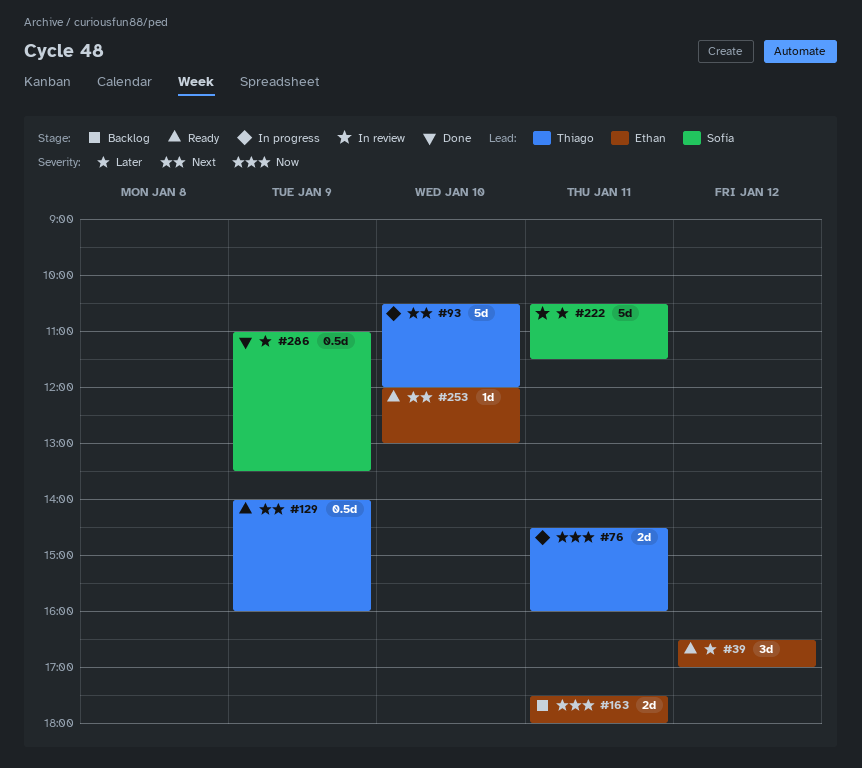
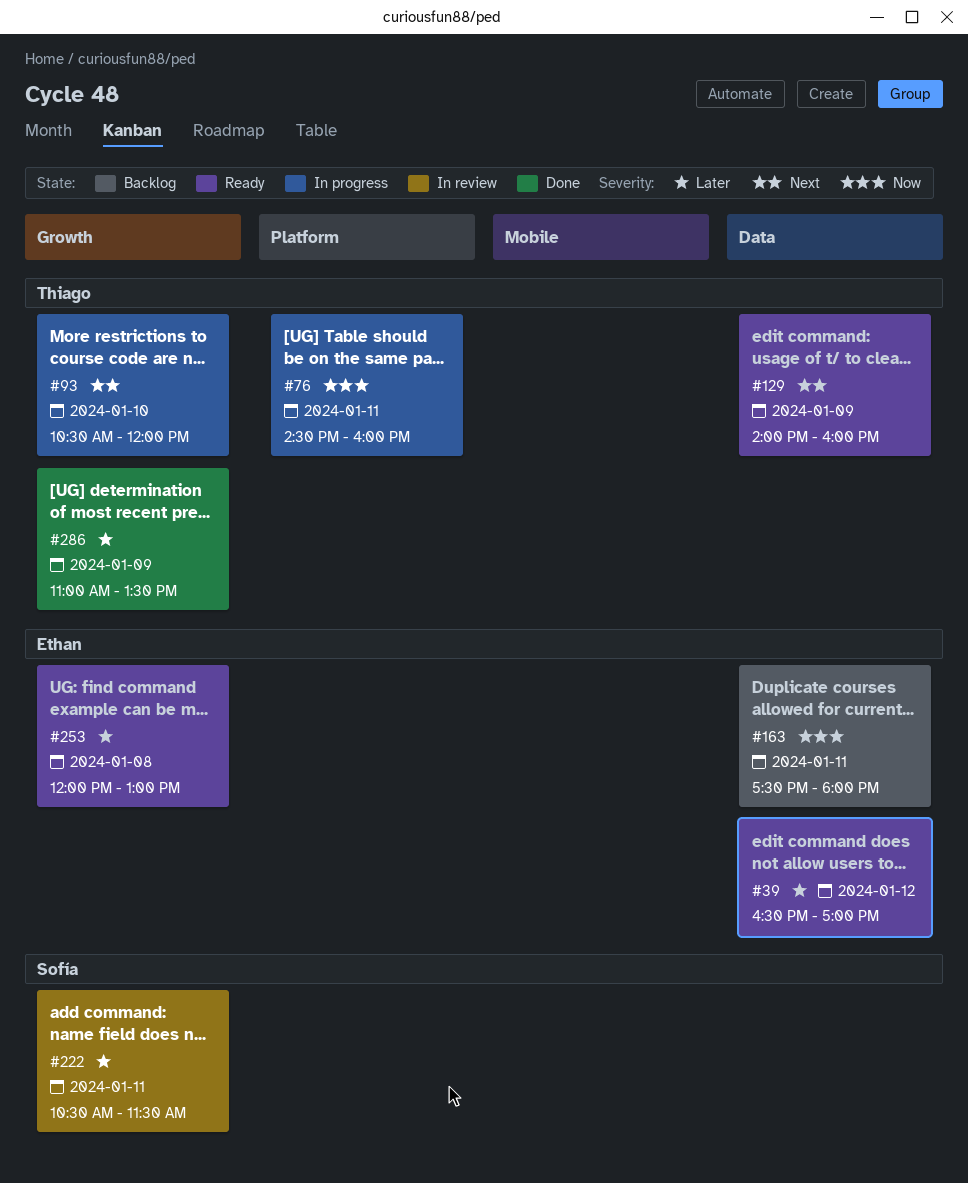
#253, priority: Next -> Later
#253, day: Jan 10 -> Jan 8
#286, owner: Sofía -> Thiago

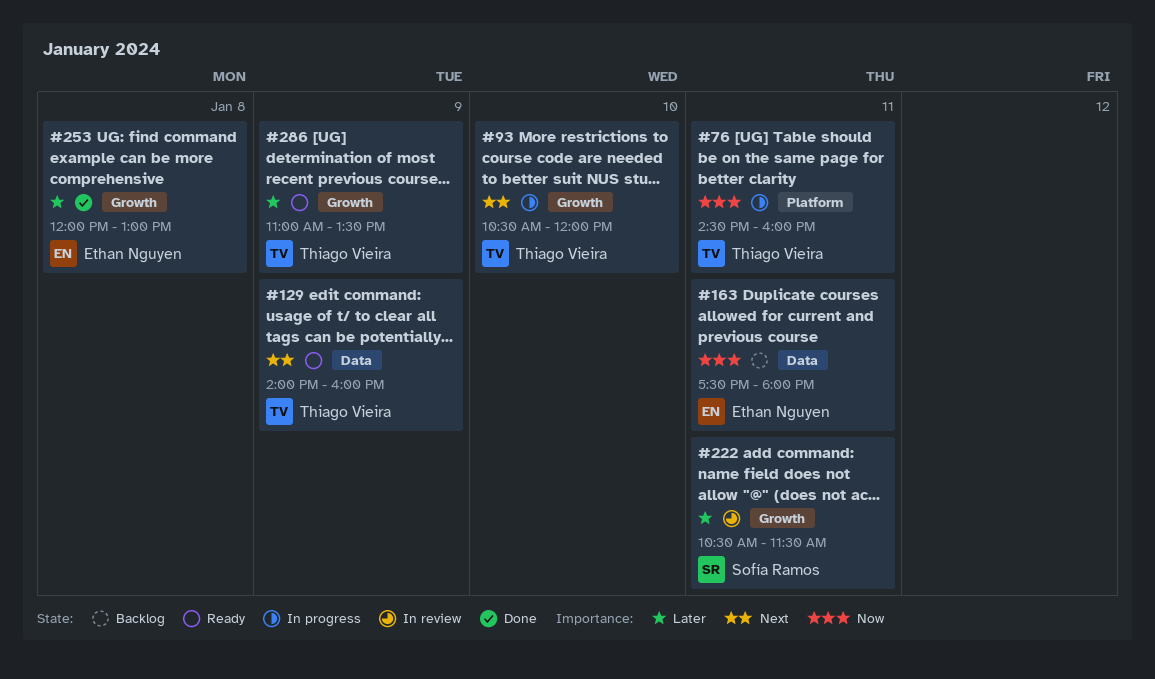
#39: present -> none
#253, status: Ready -> Done
#286, status: Done -> Ready

